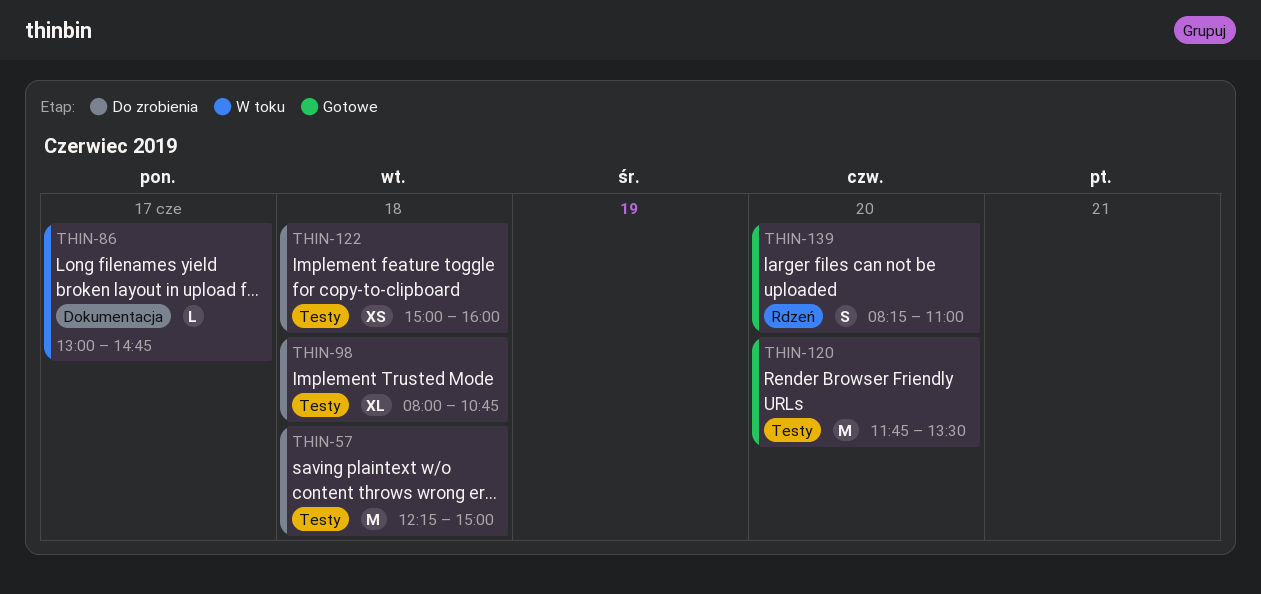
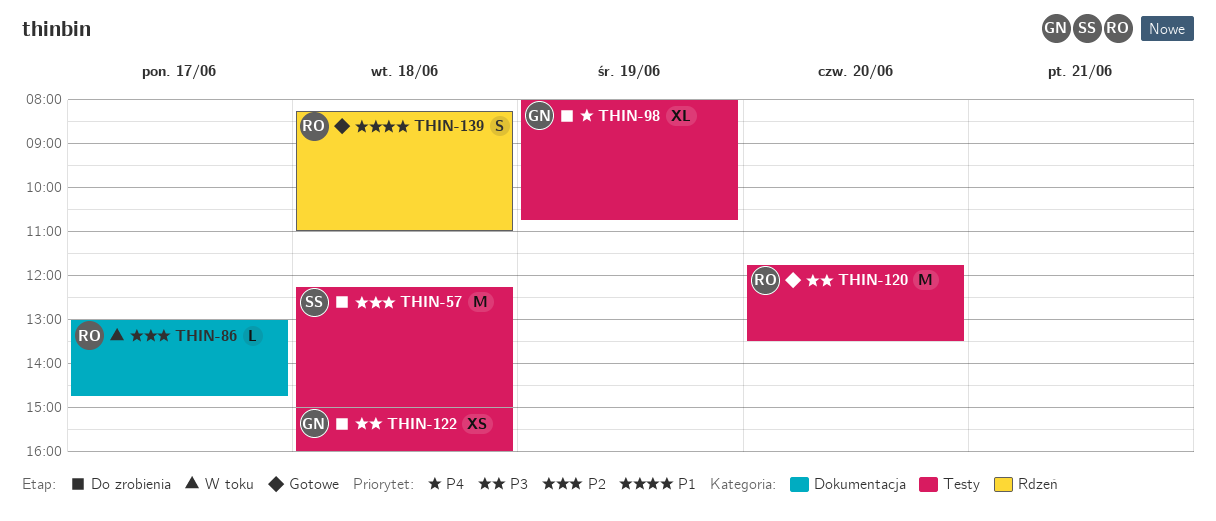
THIN-98, day: Jun 18 -> Jun 19
THIN-139, day: Jun 20 -> Jun 18

